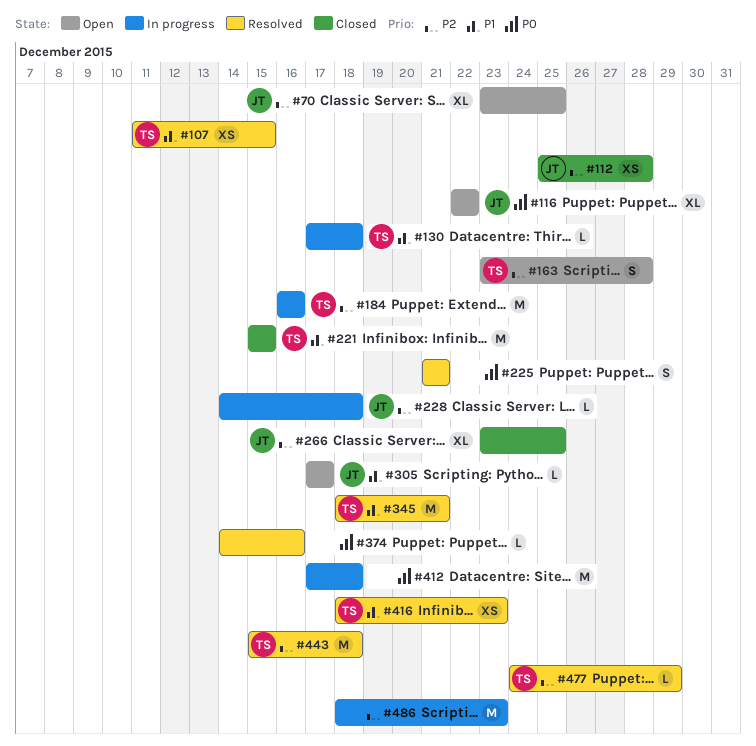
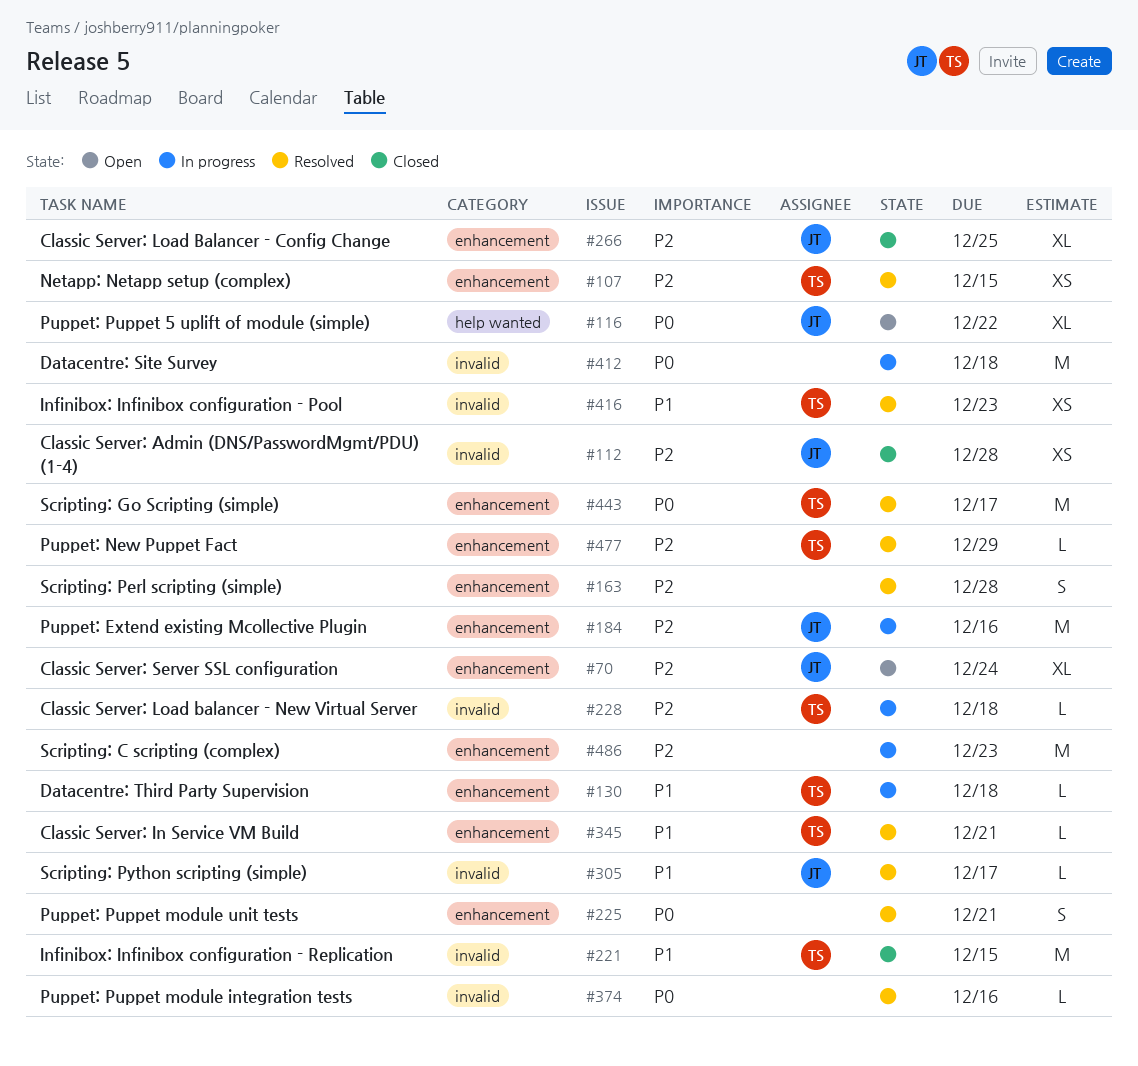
#70, due: Dec 25 -> Dec 24
#107, priority: P1 -> P2
#163, status: Open -> Resolved
#163, owner: TS -> none
#184, owner: TS -> JT
#228, owner: JT -> TS
#305, status: Open -> Resolved
#345, estimate: M -> L
#443, priority: P2 -> P0
#443, due: Dec 18 -> Dec 17

